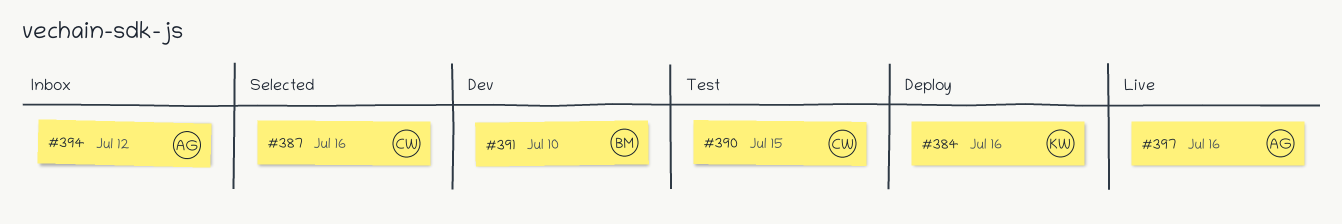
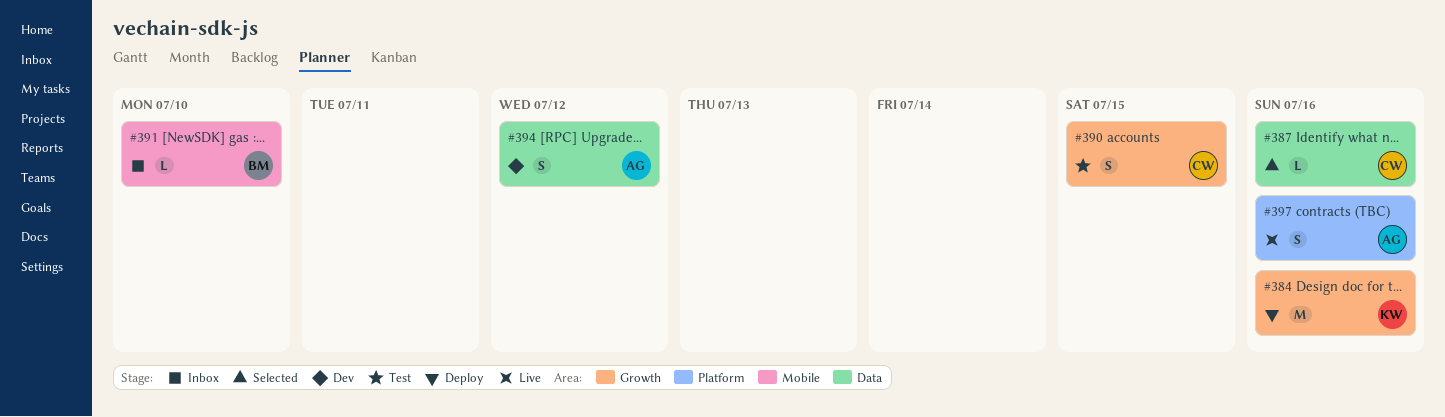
#391, status: Dev -> Inbox
#394, status: Inbox -> Dev

